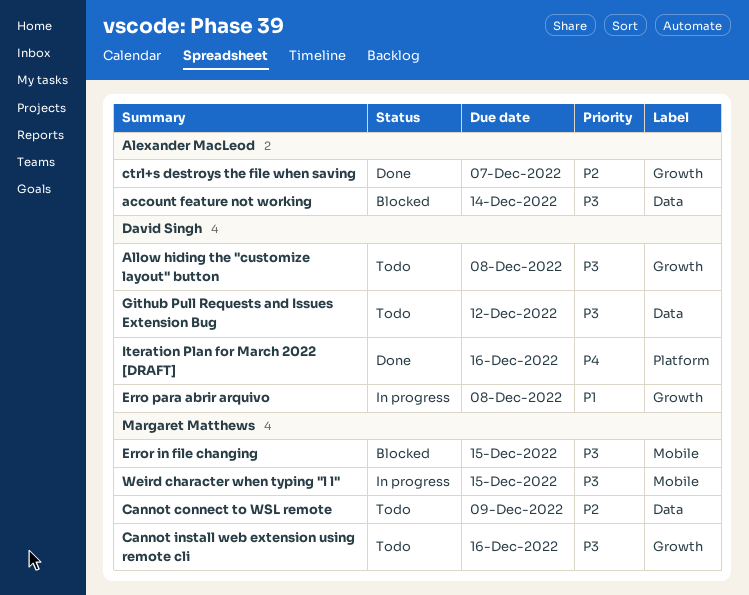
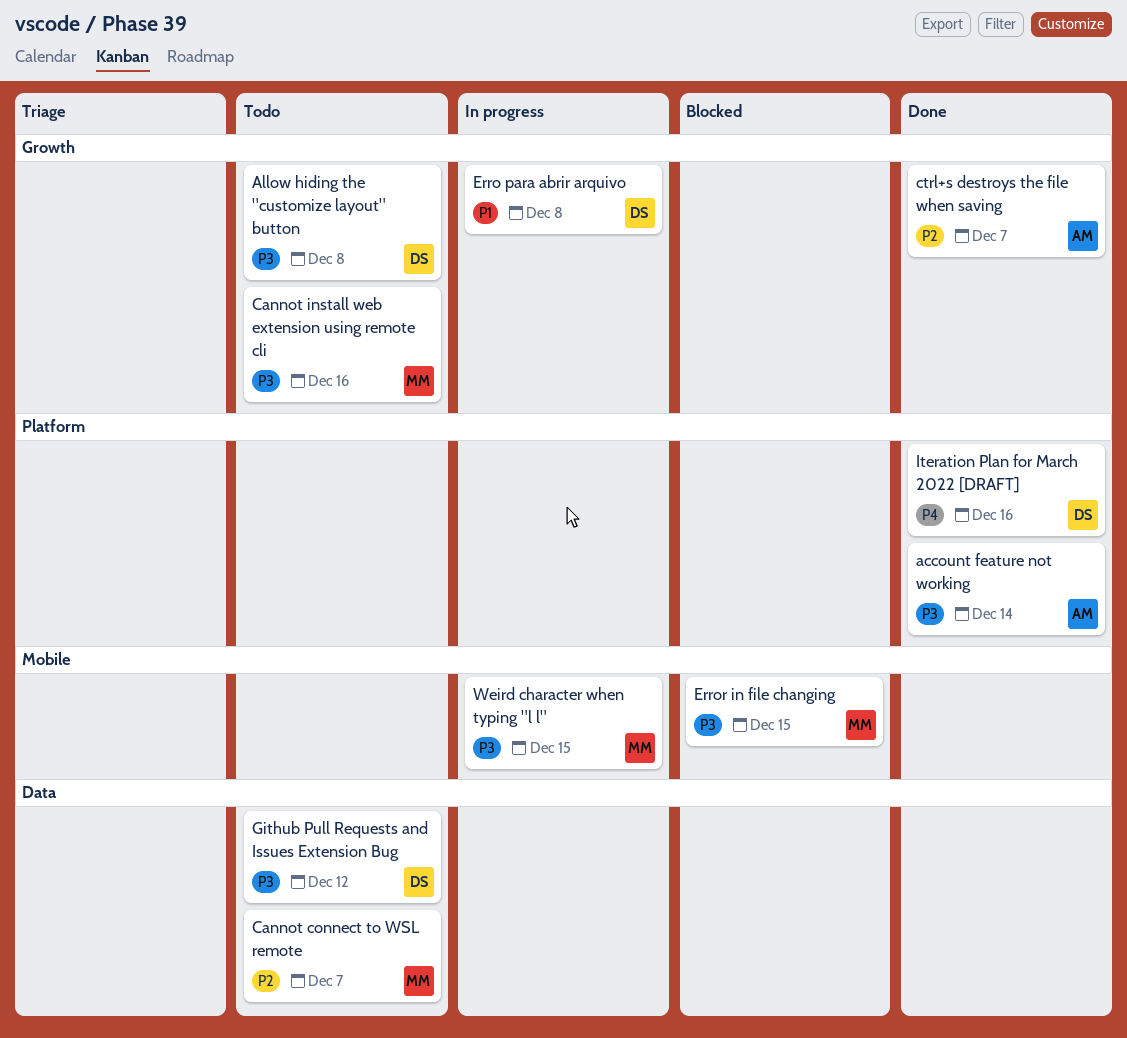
account feature not working, status: Blocked -> Done
account feature not working, label: Data -> Platform
Cannot connect to WSL remote, due: Dec 9 -> Dec 7

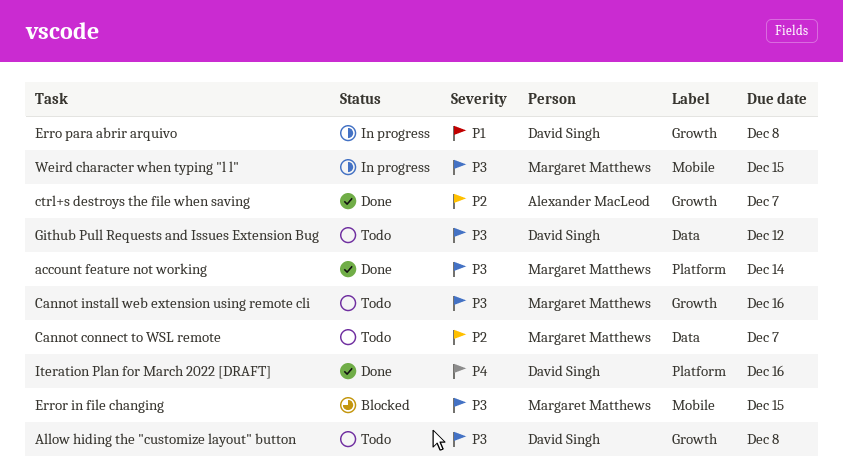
account feature not working, owner: Alexander MacLeod -> Margaret Matthews

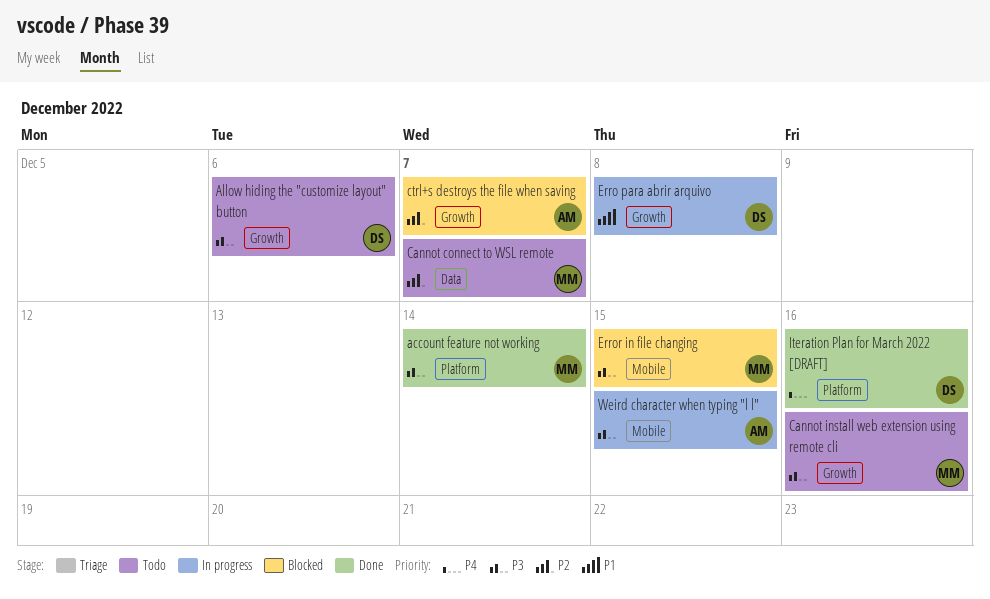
Allow hiding the "customize layout" button, due: Dec 8 -> Dec 6
ctrl+s destroys the file when saving, status: Done -> Blocked
Github Pull Requests and Issues Extension Bug: present -> none
Weird character when typing "l l", owner: Margaret Matthews -> Alexander MacLeod

